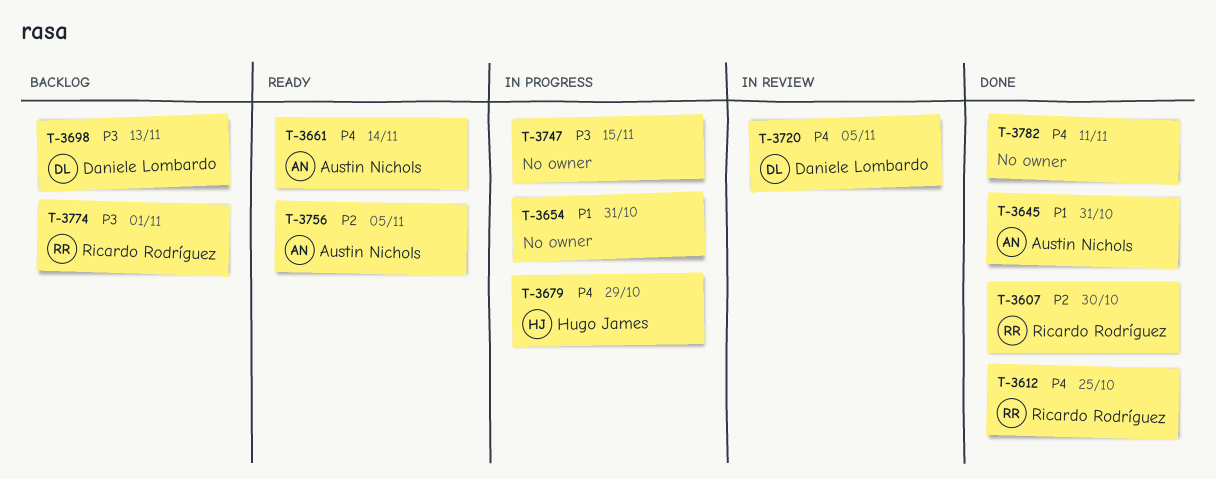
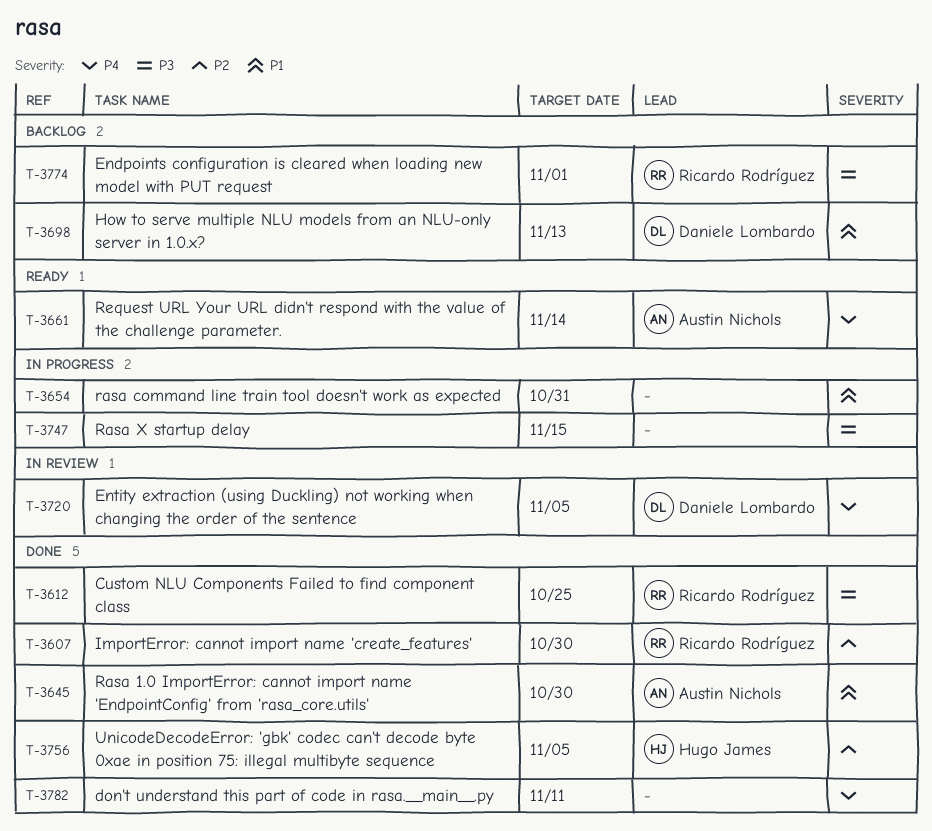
T-3612, priority: P4 -> P3
T-3645, due: Oct 31 -> Oct 30
T-3679: present -> none
T-3698, priority: P3 -> P1
T-3756, status: Ready -> Done
T-3756, owner: Austin Nichols -> Hugo James

